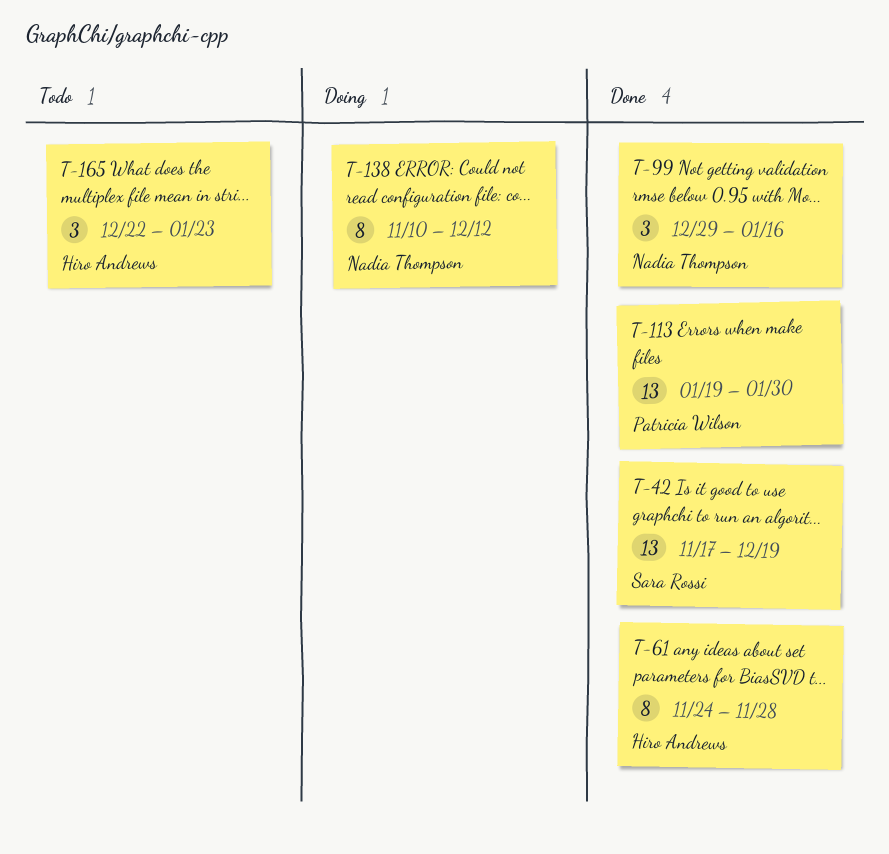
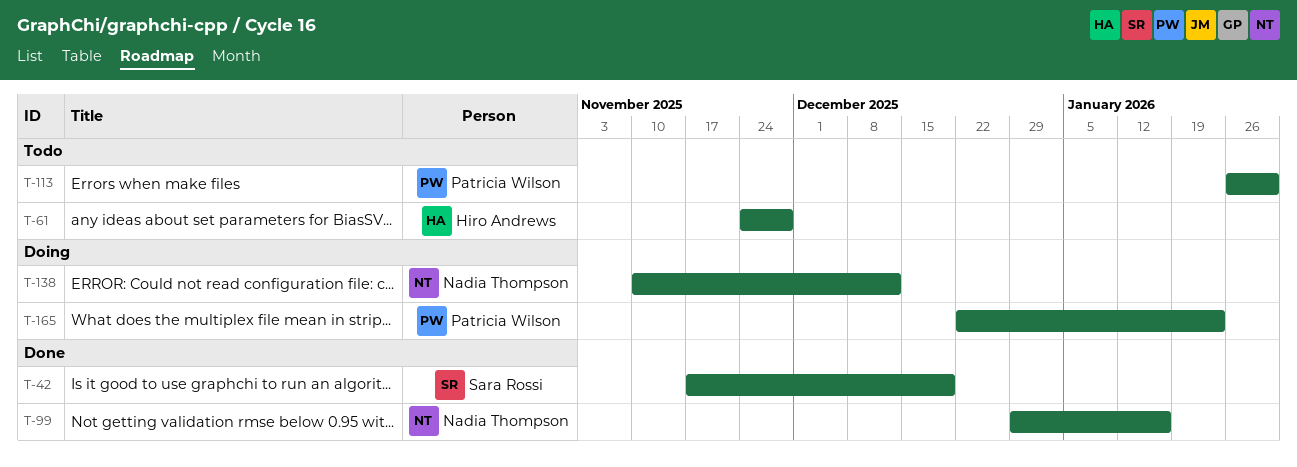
T-61, status: Done -> Todo
T-113, status: Done -> Todo
T-113, start: Jan 19 -> Jan 26
T-165, status: Todo -> Doing
T-165, owner: Hiro Andrews -> Patricia Wilson

